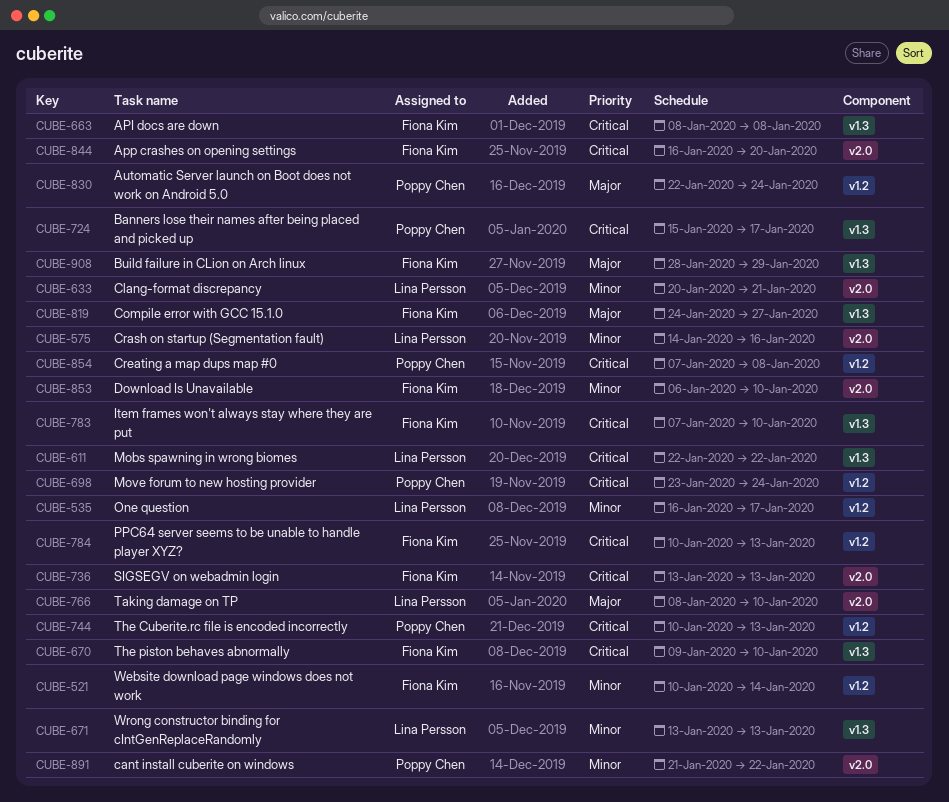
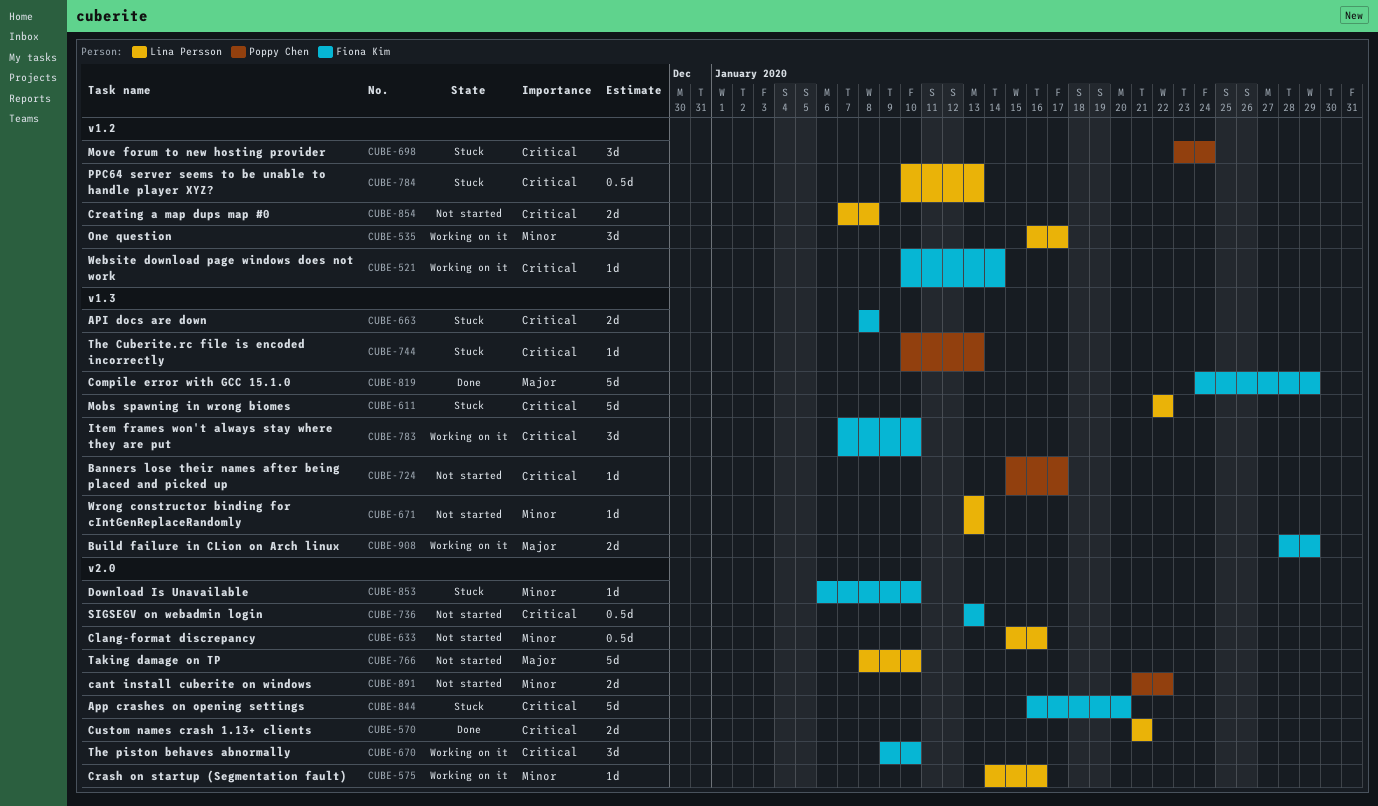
CUBE-521, priority: Minor -> Critical
CUBE-570: none -> present
CUBE-633, start: Jan 20 -> Jan 15
CUBE-633, due: Jan 21 -> Jan 16
CUBE-670, label: v1.3 -> v2.0
CUBE-744, label: v1.2 -> v1.3
CUBE-784, owner: Fiona Kim -> Lina Persson
CUBE-819, due: Jan 27 -> Jan 29
CUBE-830: present -> none
CUBE-854, owner: Poppy Chen -> Lina Persson

